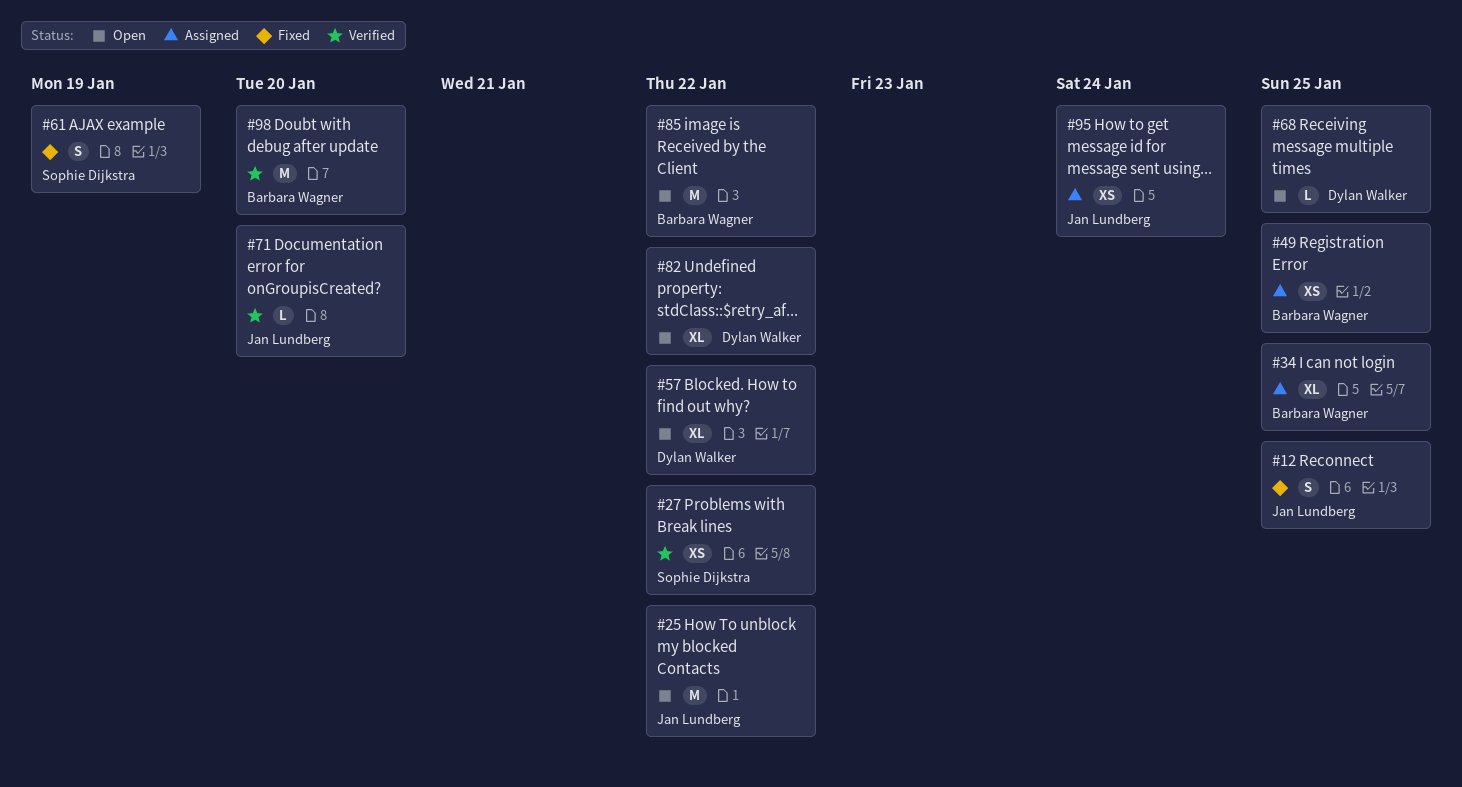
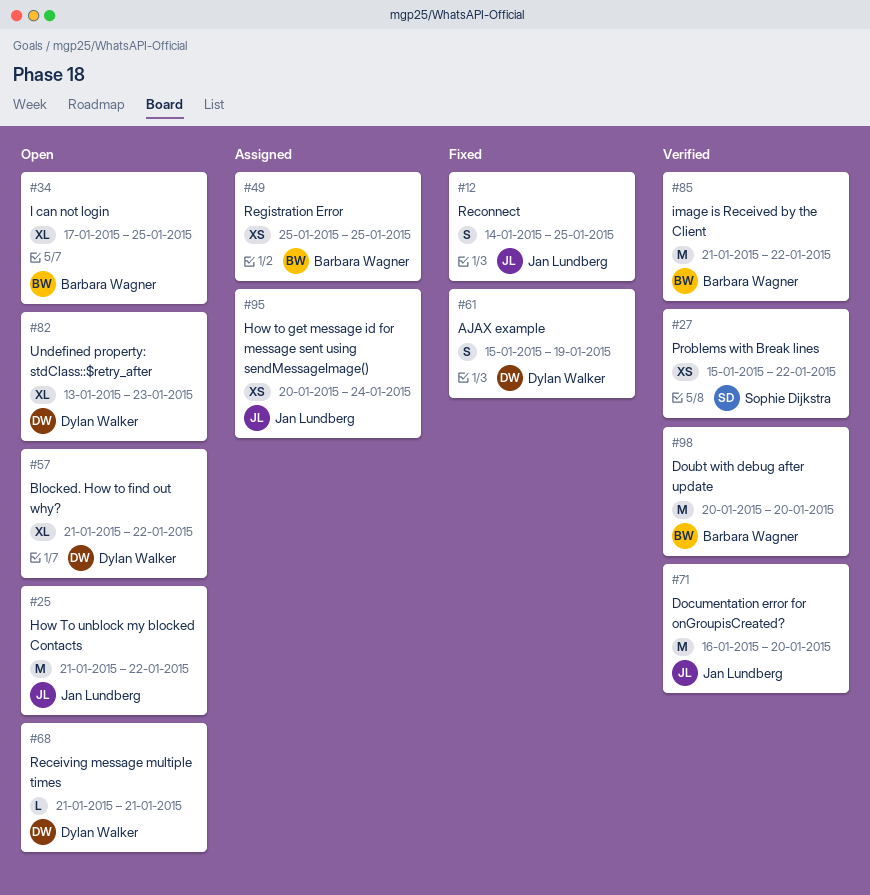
#34, status: Assigned -> Open
#61, owner: Sophie Dijkstra -> Dylan Walker
#68, due: Jan 25 -> Jan 21
#71, estimate: L -> M
#82, due: Jan 22 -> Jan 23
#85, status: Open -> Verified

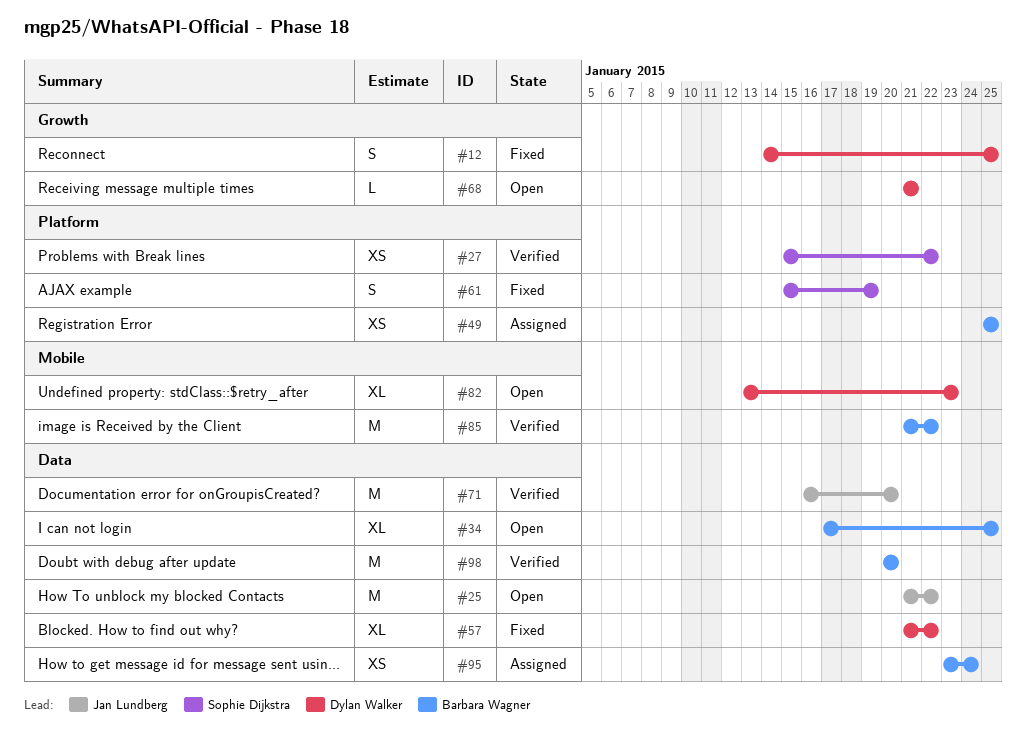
#12, owner: Jan Lundberg -> Dylan Walker
#57, status: Open -> Fixed
#61, owner: Dylan Walker -> Sophie Dijkstra
#95, owner: Jan Lundberg -> Barbara Wagner
#95, start: Jan 20 -> Jan 23

